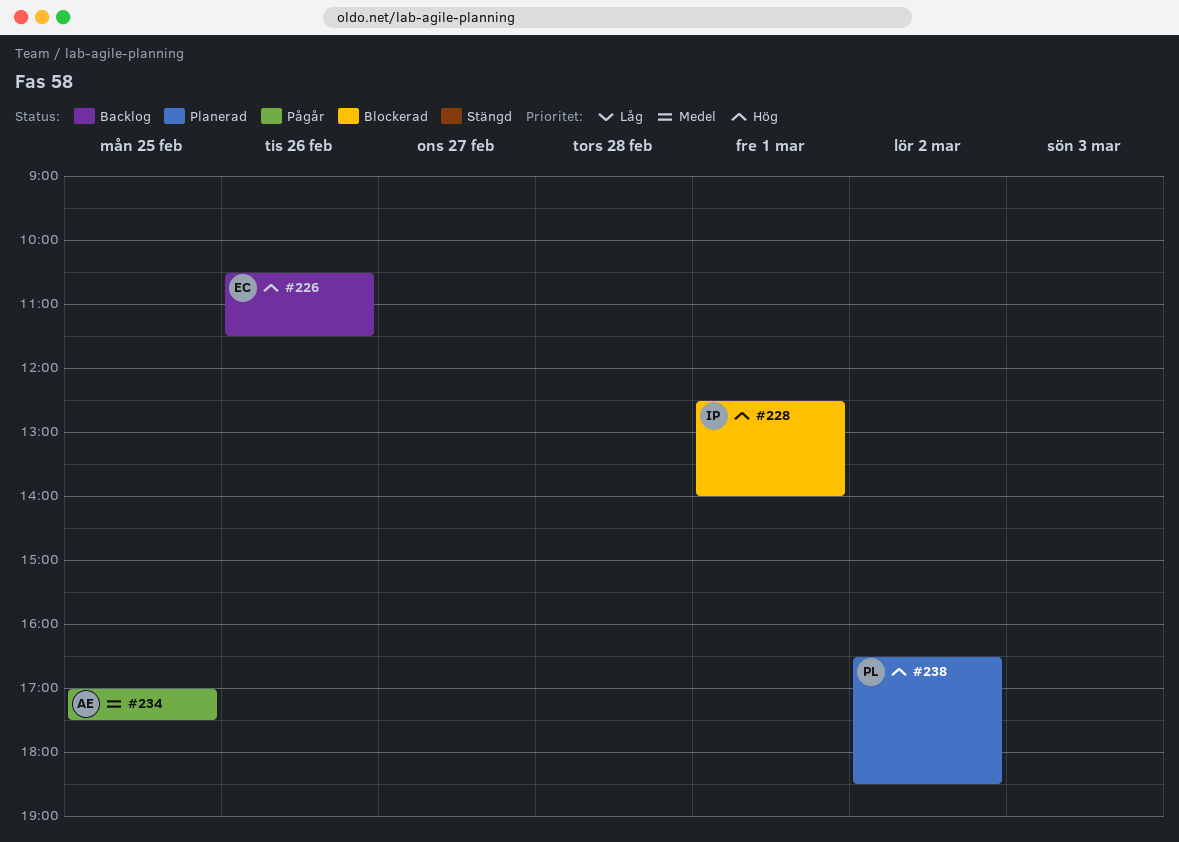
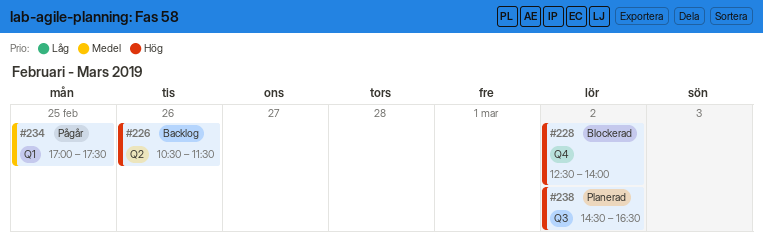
#228, day: Mar 1 -> Mar 2
#238, begins: 16:30 -> 14:30
#238, ends: 18:30 -> 16:30

